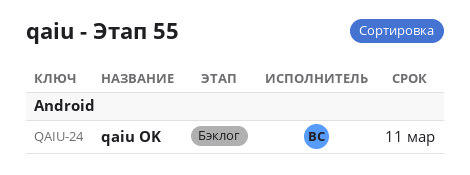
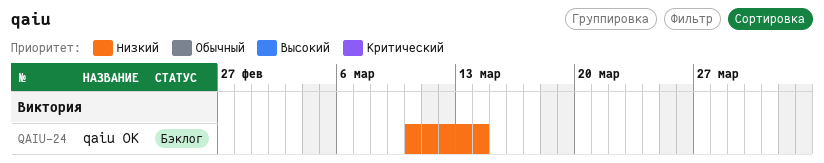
QAIU-24, due: Mar 11 -> Mar 14

